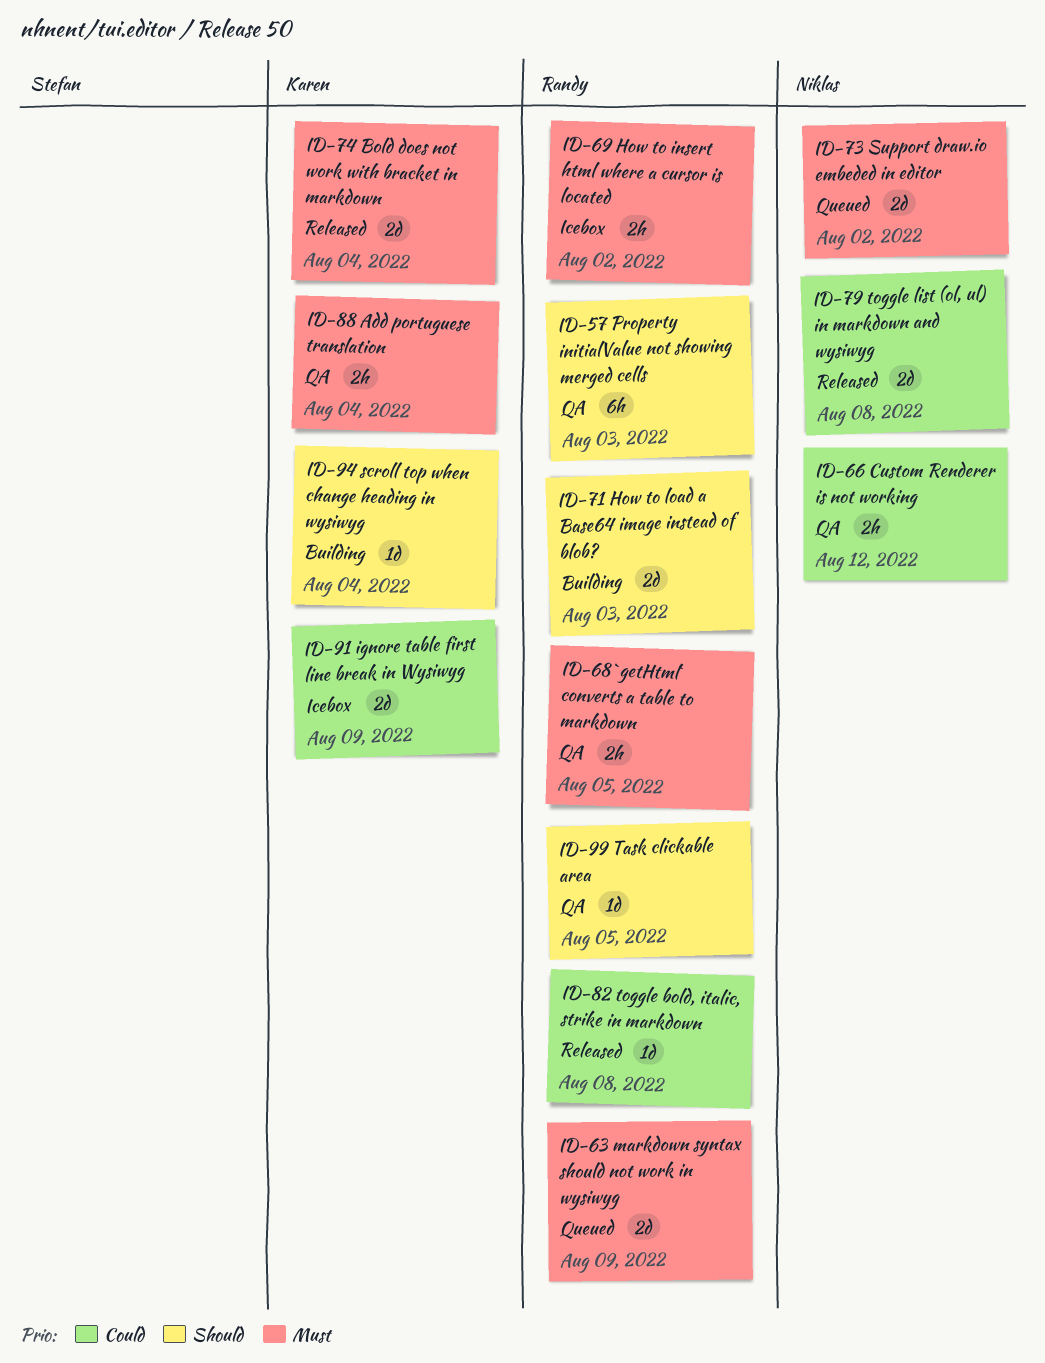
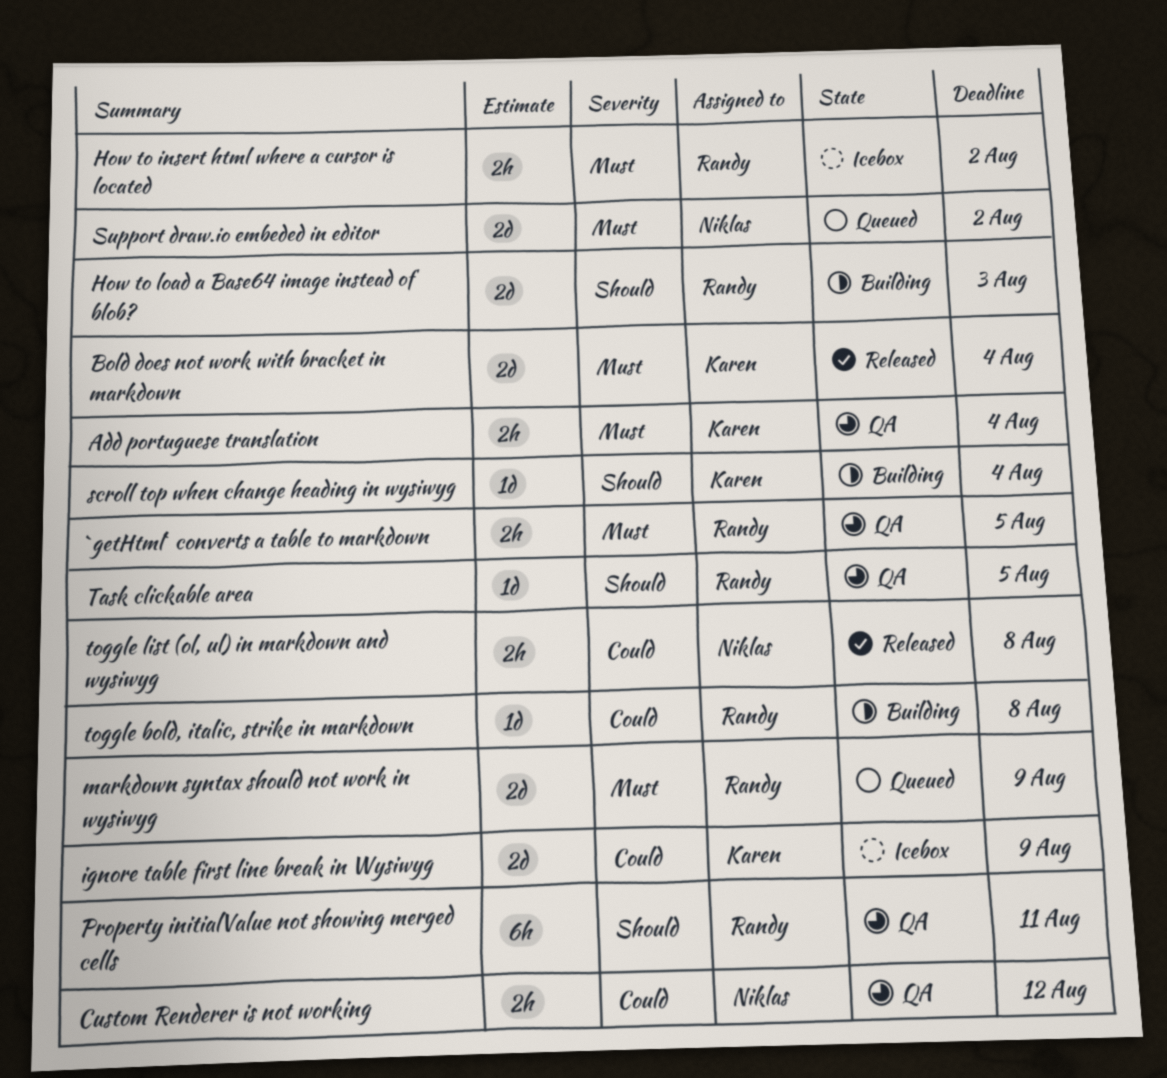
Property initialValue not showing merged cells, due: Aug 3 -> Aug 11
toggle bold, italic, strike in markdown, status: Released -> Building
toggle list (ol, ul) in markdown and wysiwyg, estimate: 2d -> 2h

